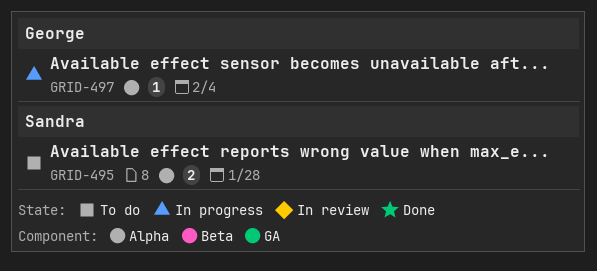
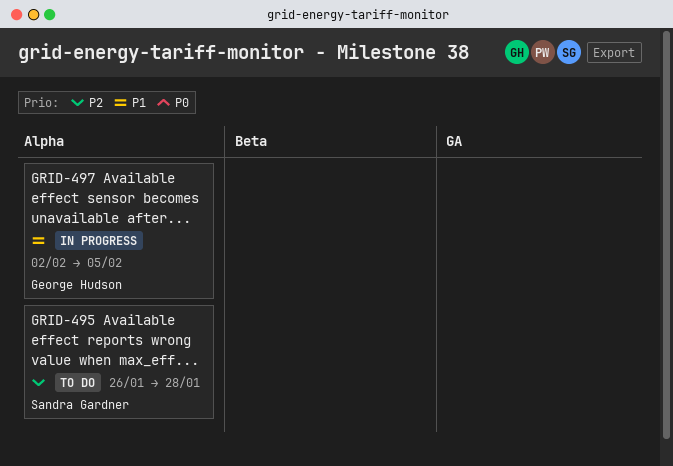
GRID-497, due: Feb 4 -> Feb 5

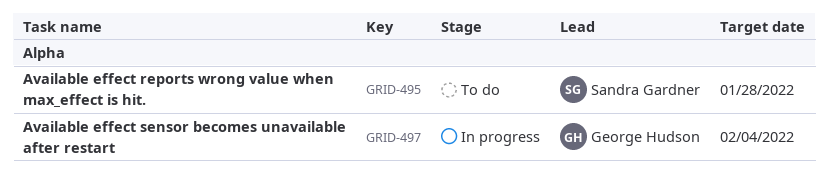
GRID-497, due: Feb 5 -> Feb 4

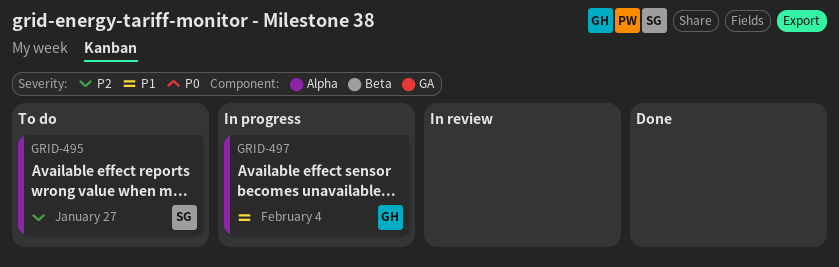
GRID-495, due: Jan 28 -> Jan 27

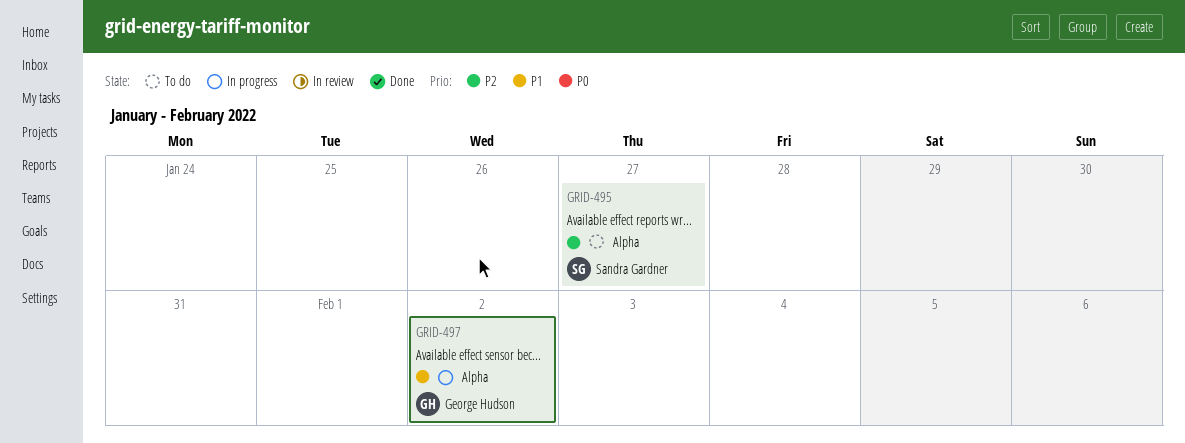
GRID-497, due: Feb 4 -> Feb 2

